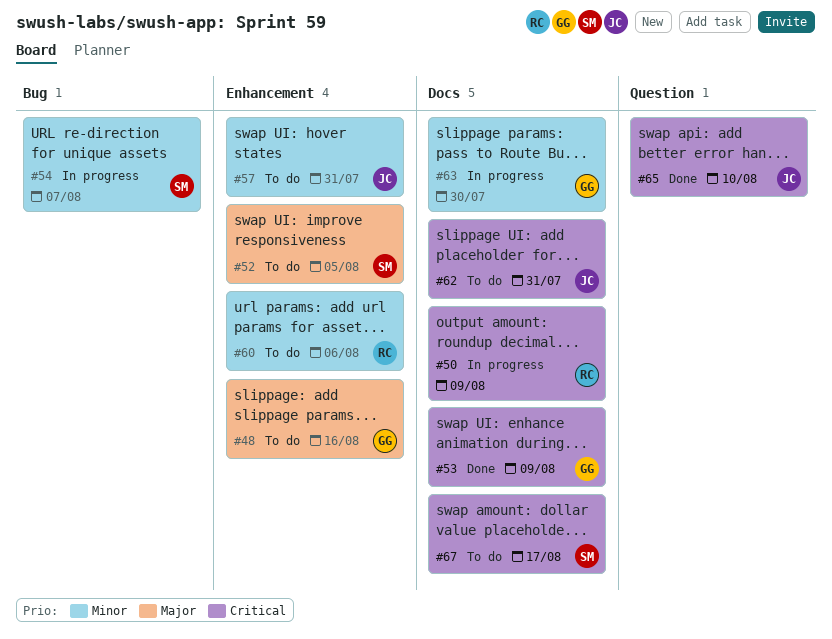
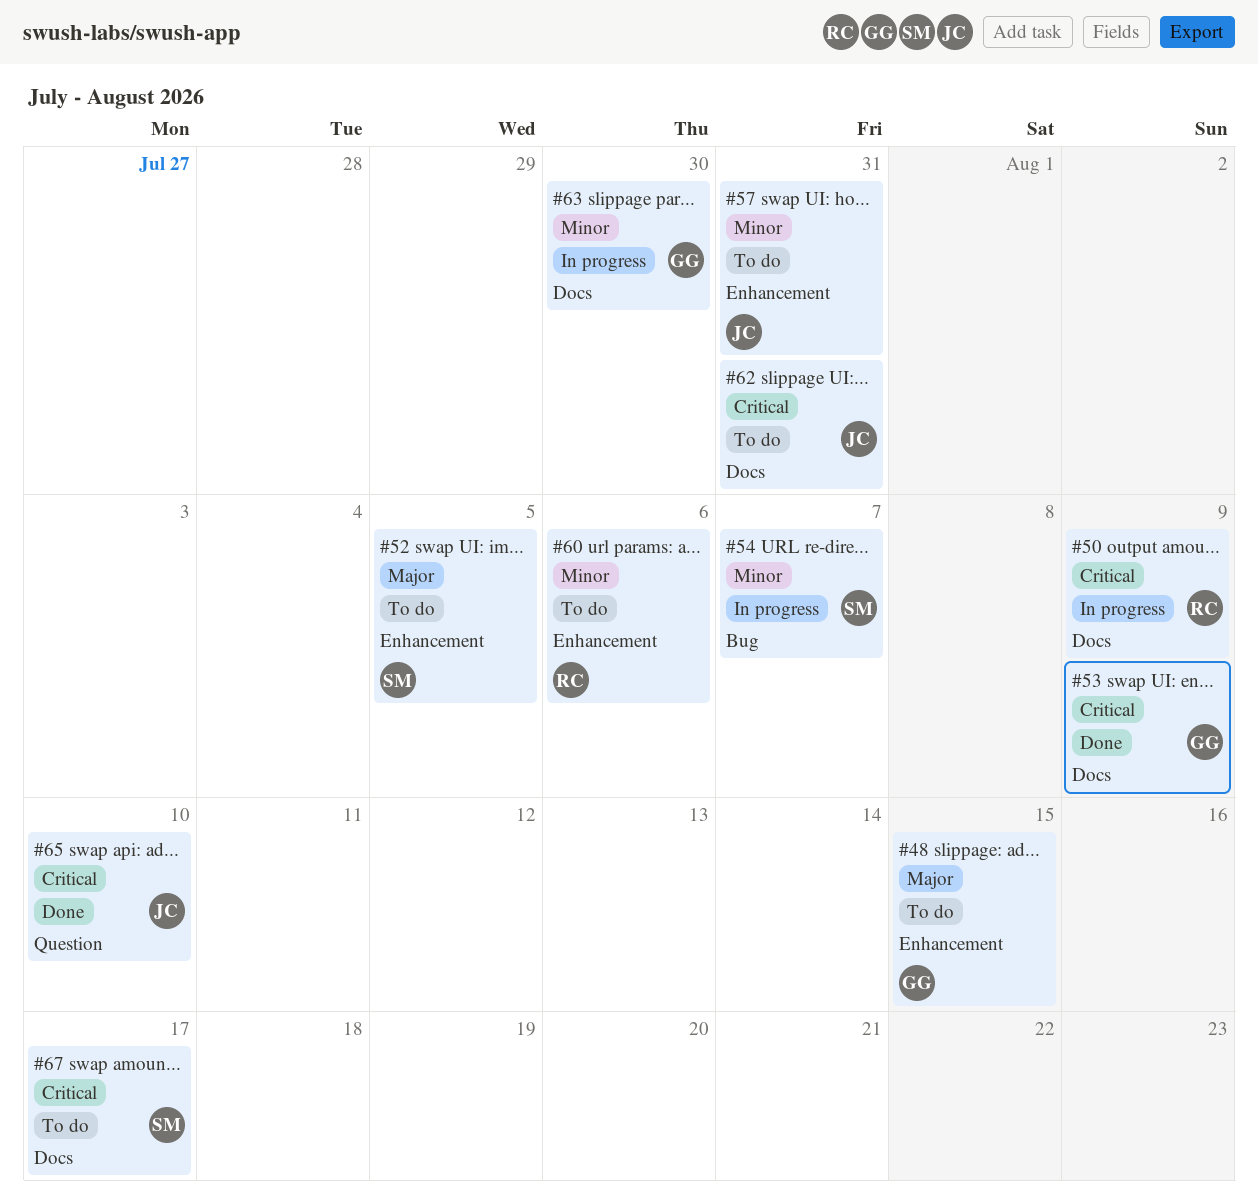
#48, due: Aug 16 -> Aug 15

